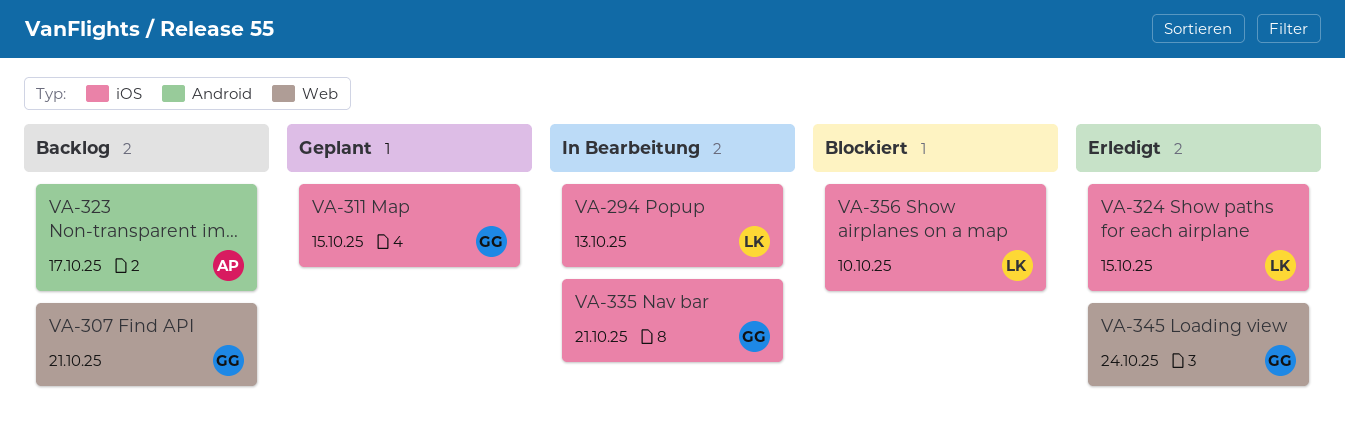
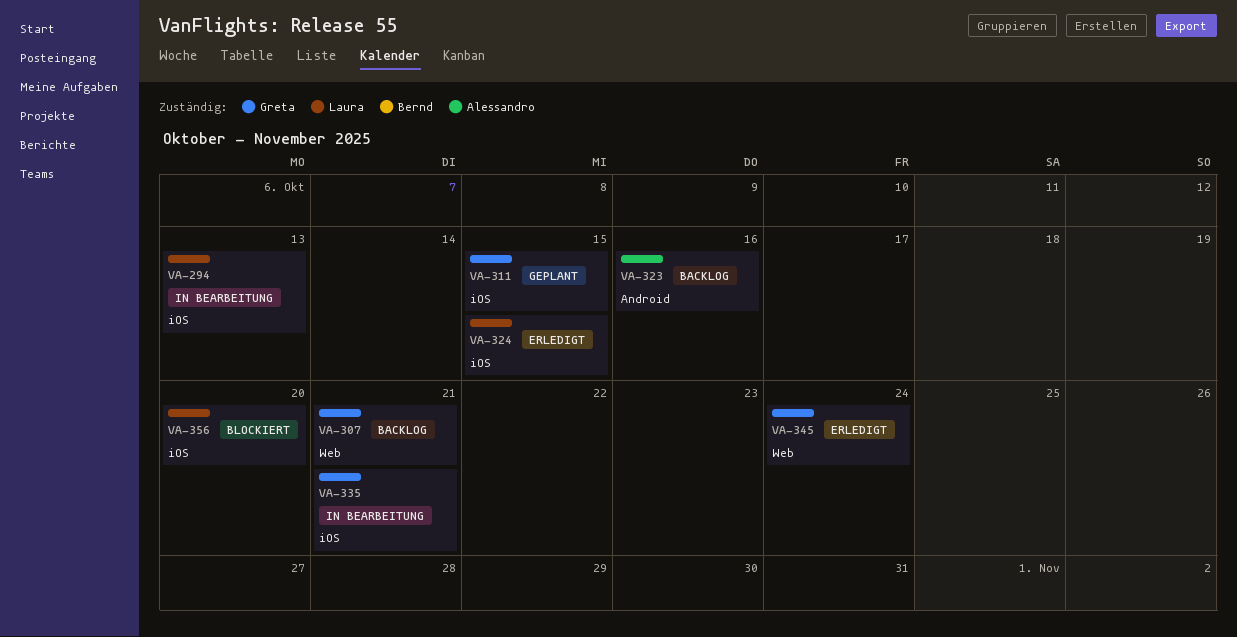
VA-323, due: Oct 17 -> Oct 16
VA-356, due: Oct 10 -> Oct 20

